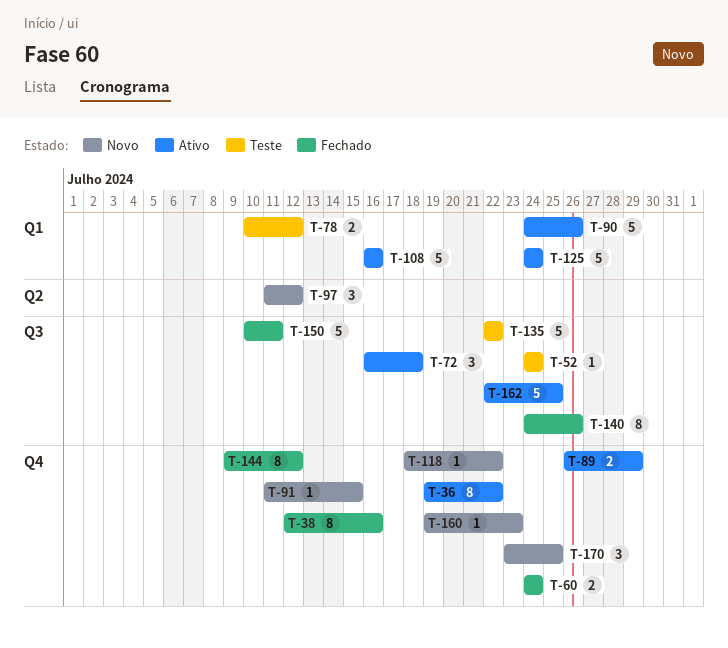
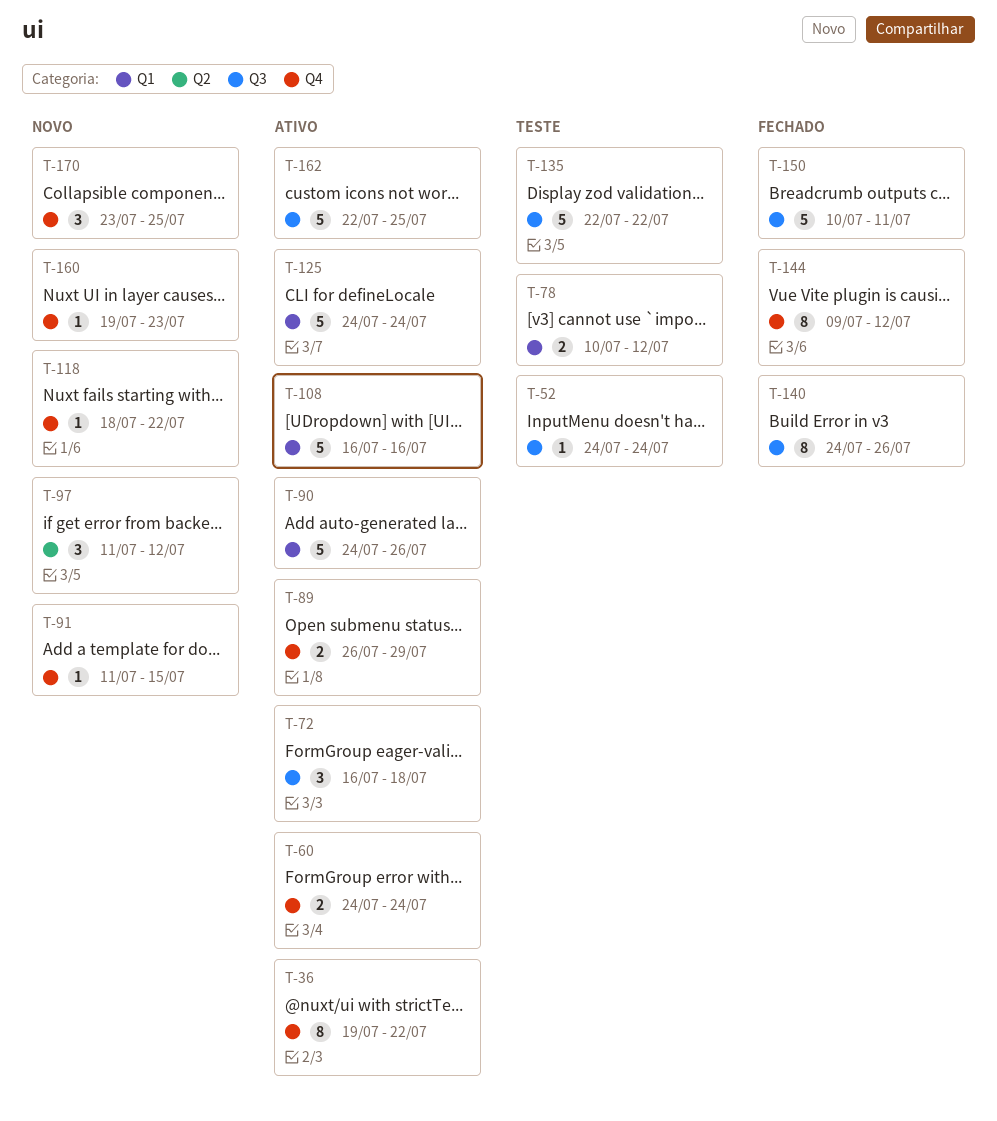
T-38: present -> none
T-60, status: Fechado -> Ativo

